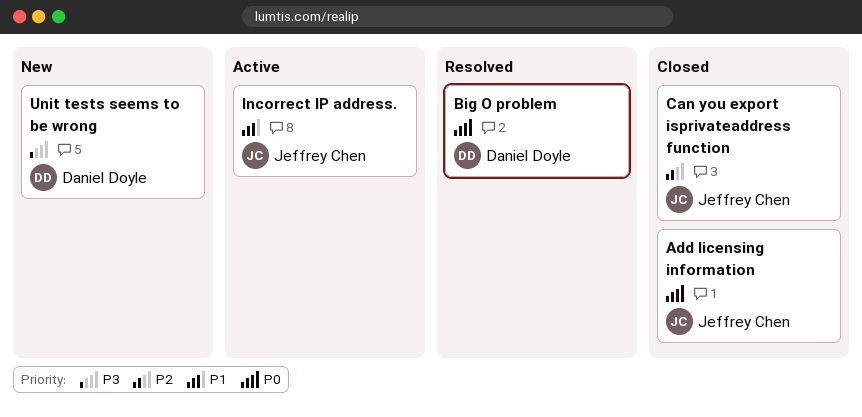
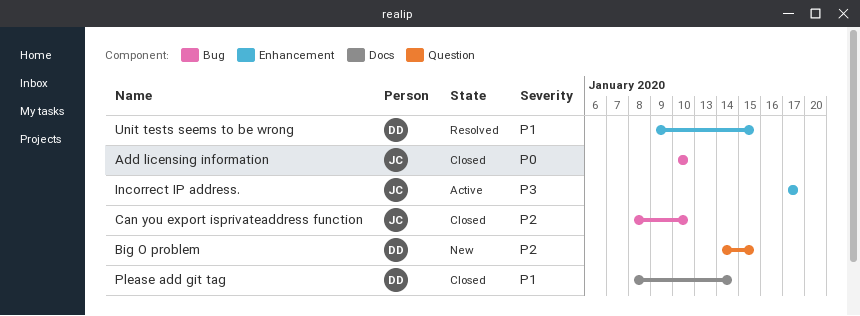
Big O problem, status: Resolved -> New
Big O problem, priority: P0 -> P2
Incorrect IP address., priority: P1 -> P3
Please add git tag: none -> present
Unit tests seems to be wrong, status: New -> Resolved
Unit tests seems to be wrong, priority: P3 -> P1

